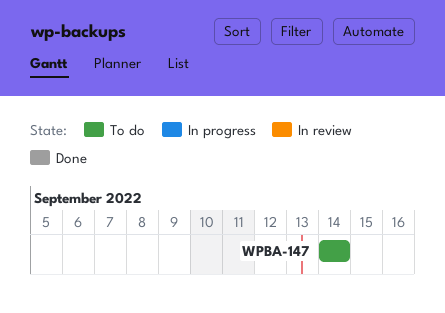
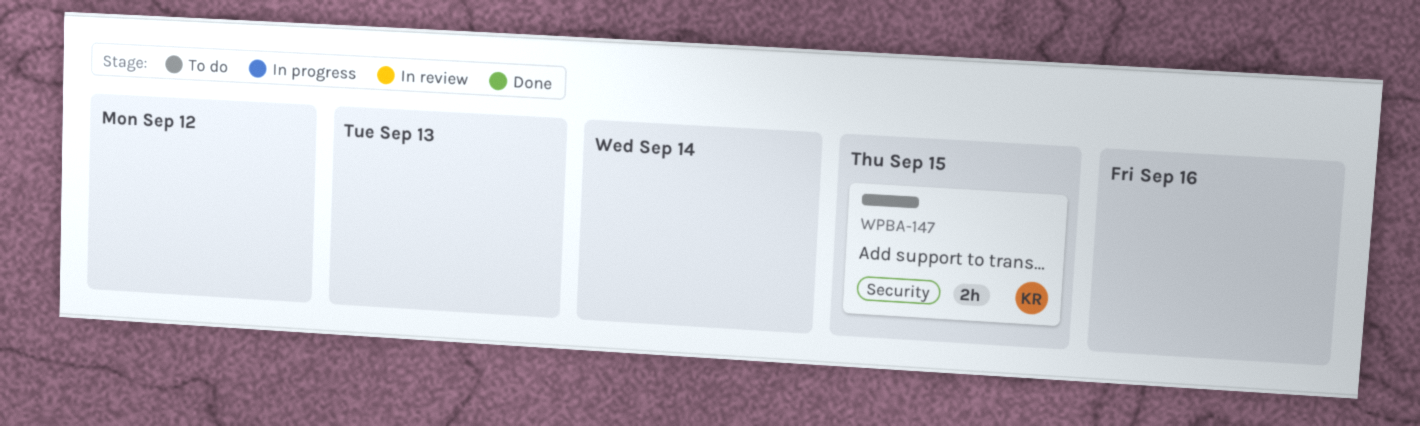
WPBA-147, due: Sep 14 -> Sep 15

